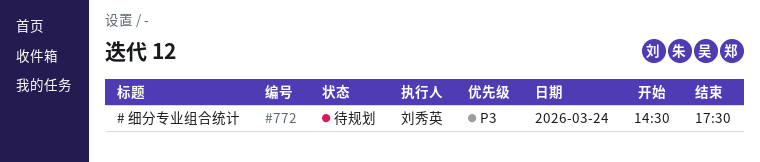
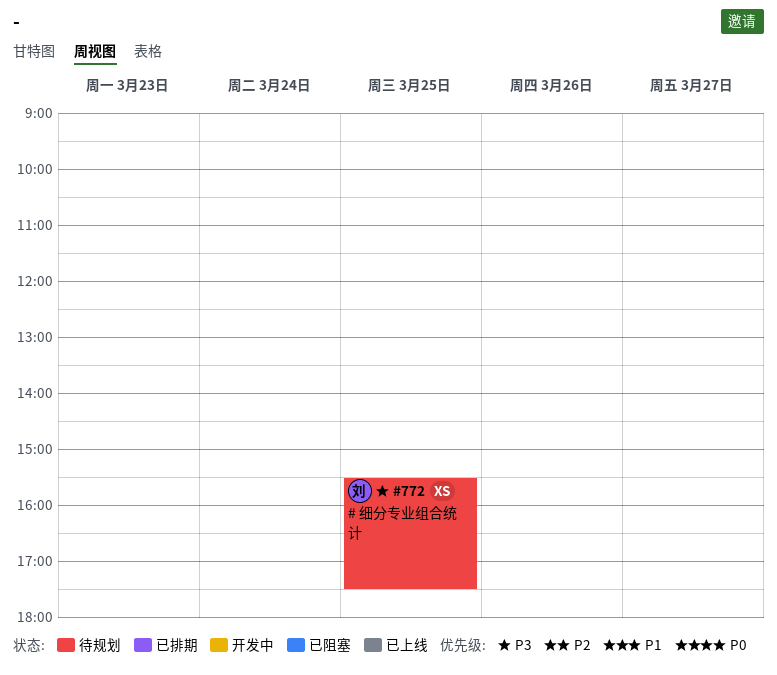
#772, day: Mar 24 -> Mar 25
#772, begins: 14:30 -> 15:30

